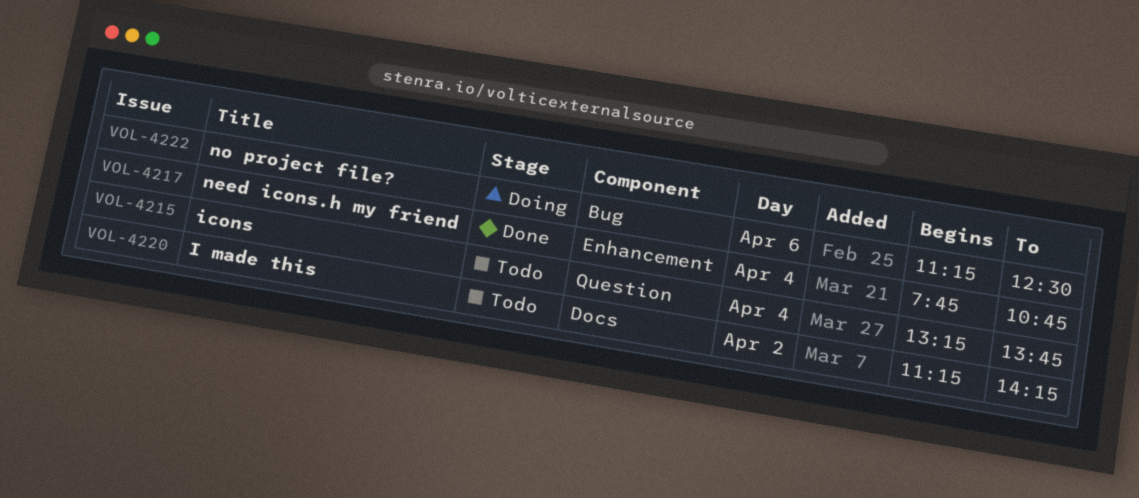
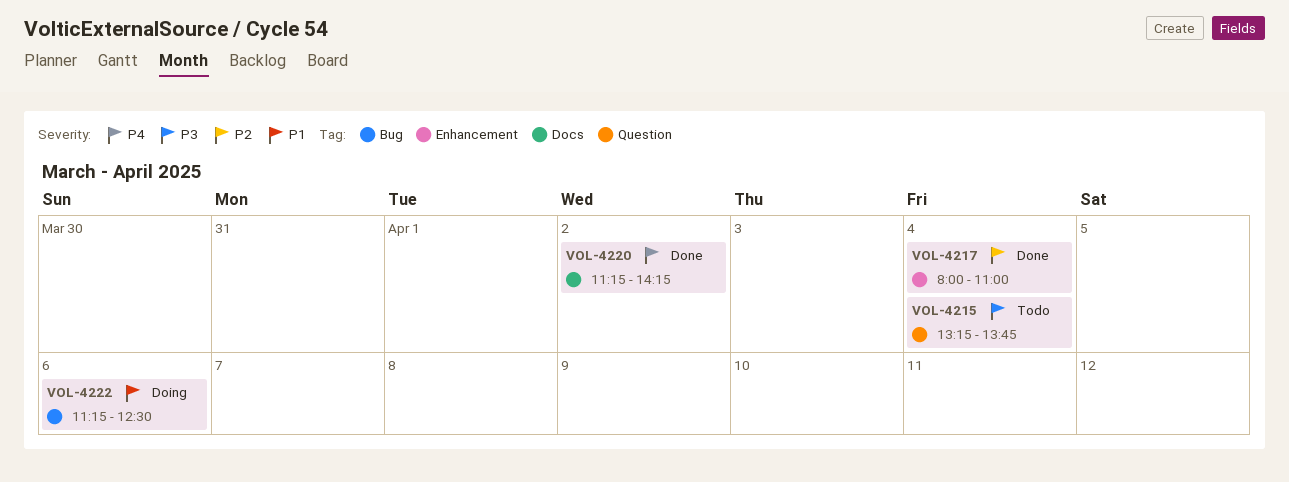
VOL-4217, begins: 07:45 -> 08:00
VOL-4217, ends: 10:45 -> 11:00
VOL-4220, status: Todo -> Done

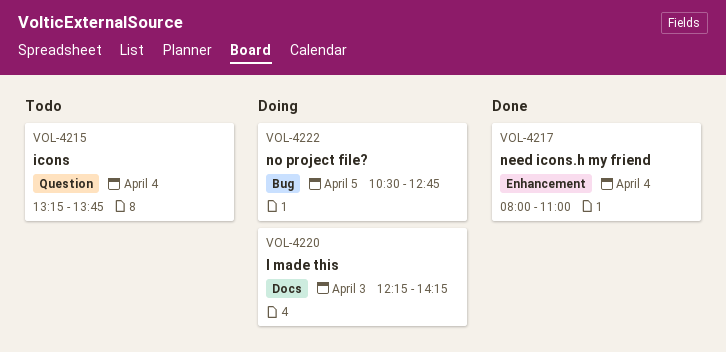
VOL-4220, status: Done -> Doing
VOL-4220, day: Apr 2 -> Apr 3
VOL-4220, begins: 11:15 -> 12:15
VOL-4222, day: Apr 6 -> Apr 5
VOL-4222, begins: 11:15 -> 10:30
VOL-4222, ends: 12:30 -> 12:45

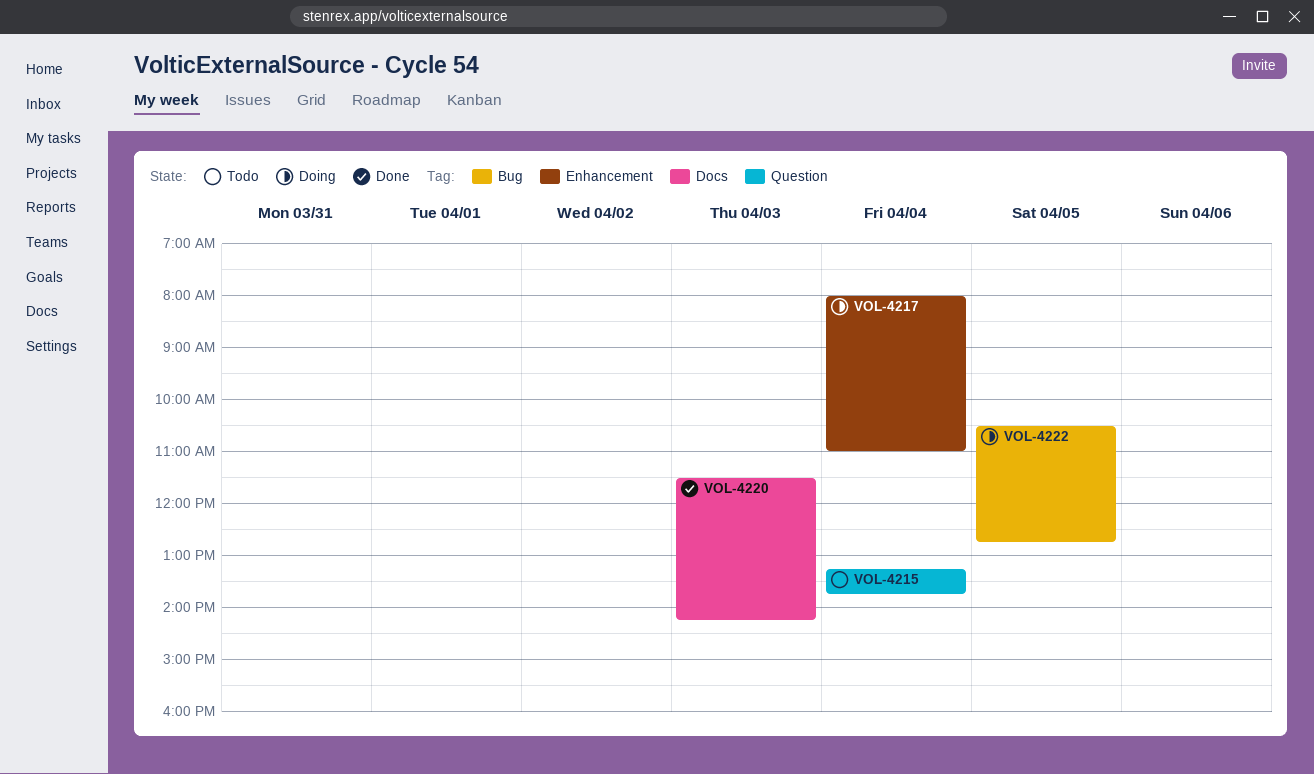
VOL-4217, status: Done -> Doing
VOL-4220, status: Doing -> Done
VOL-4220, begins: 12:15 -> 11:30

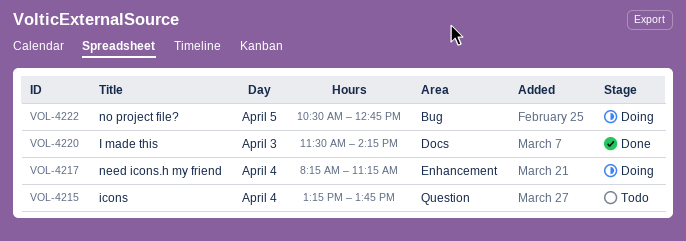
VOL-4217, begins: 08:00 -> 08:15
VOL-4217, ends: 11:00 -> 11:15

